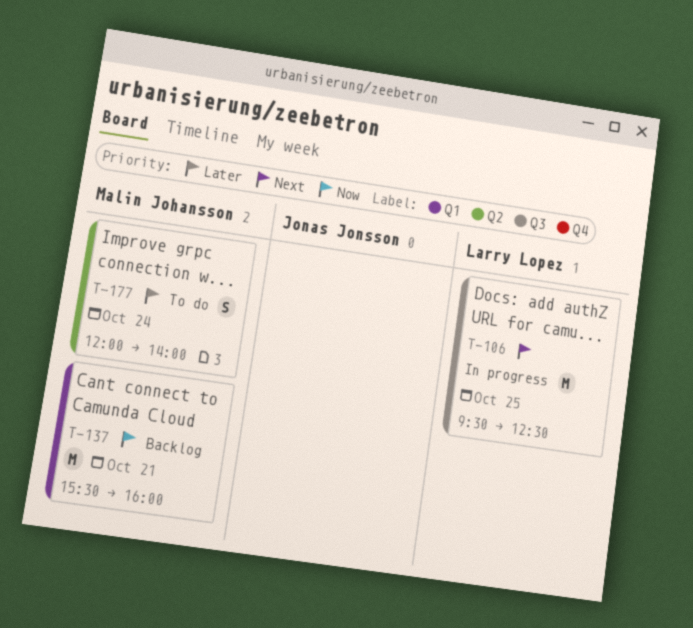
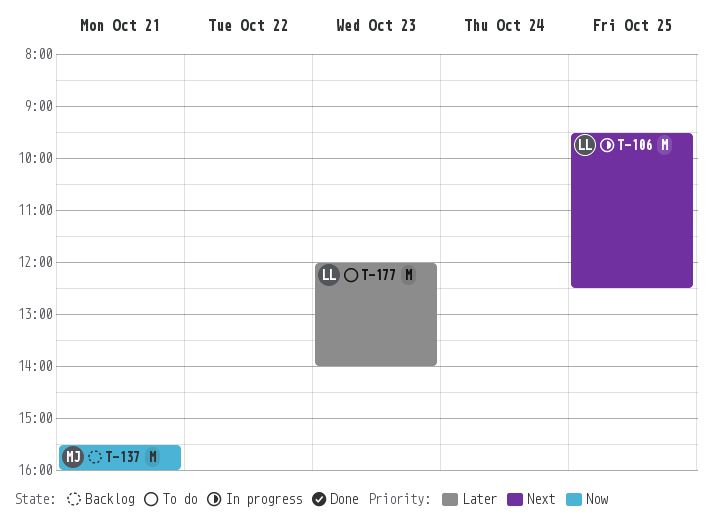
T-177, owner: Malin Johansson -> Larry Lopez
T-177, estimate: S -> M
T-177, day: Oct 24 -> Oct 23

